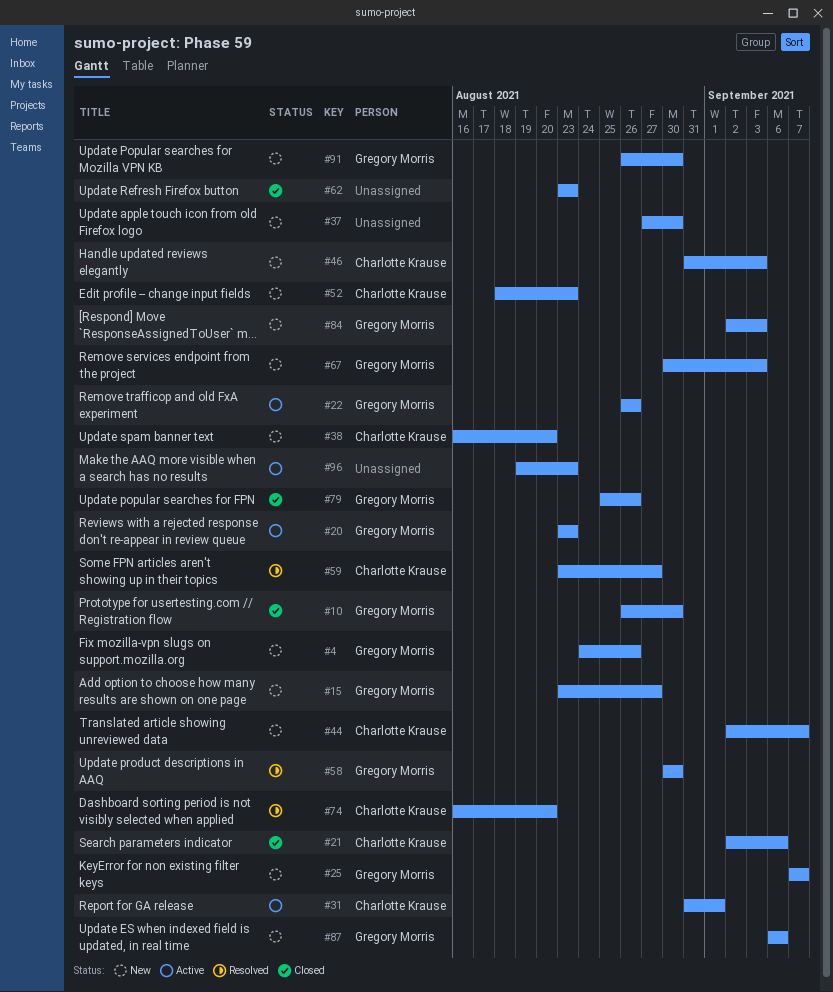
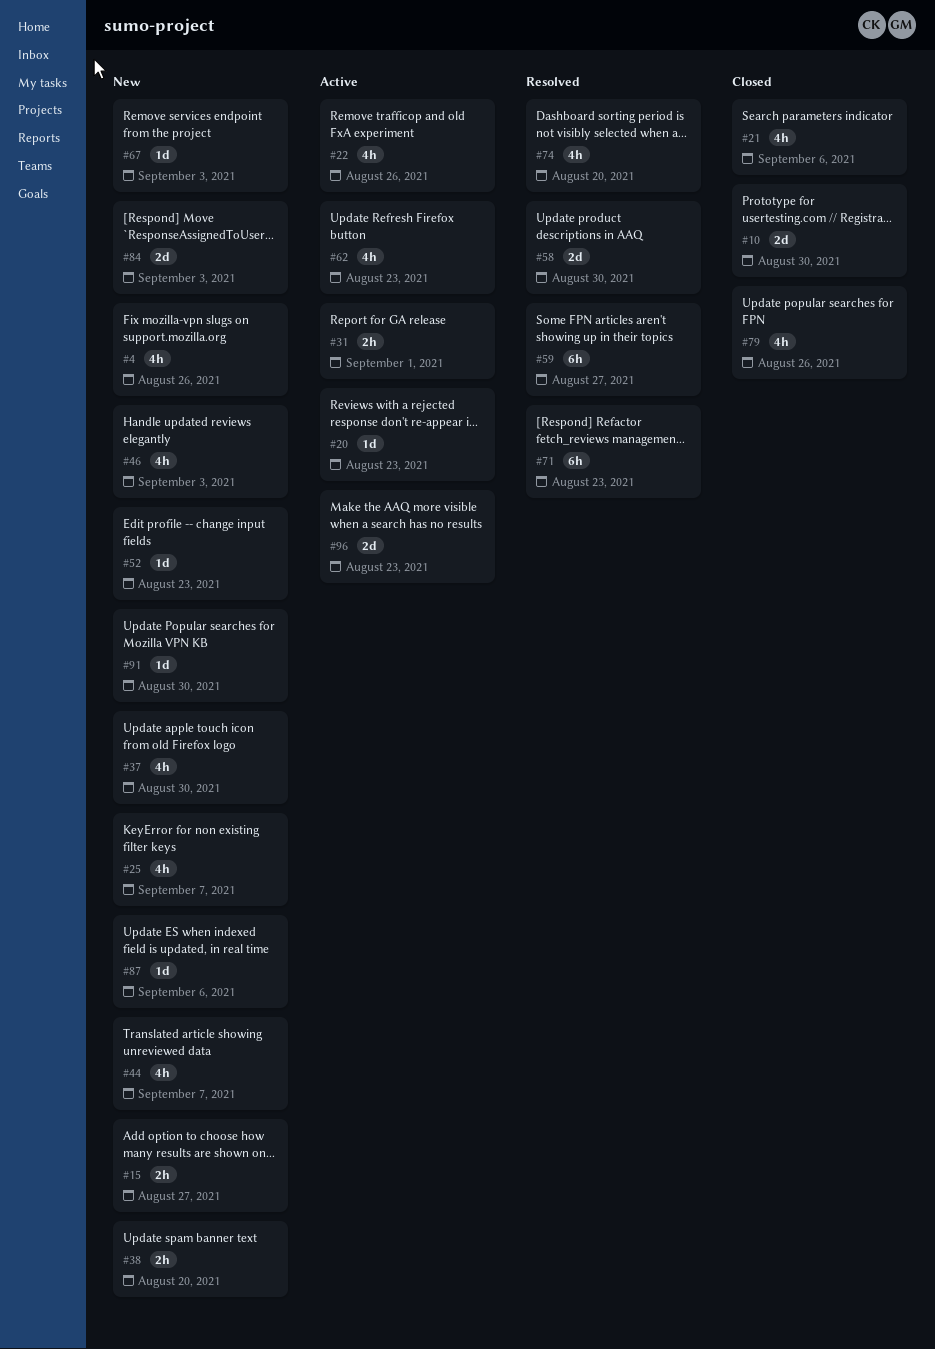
#62, status: Closed -> Active
#71: none -> present

